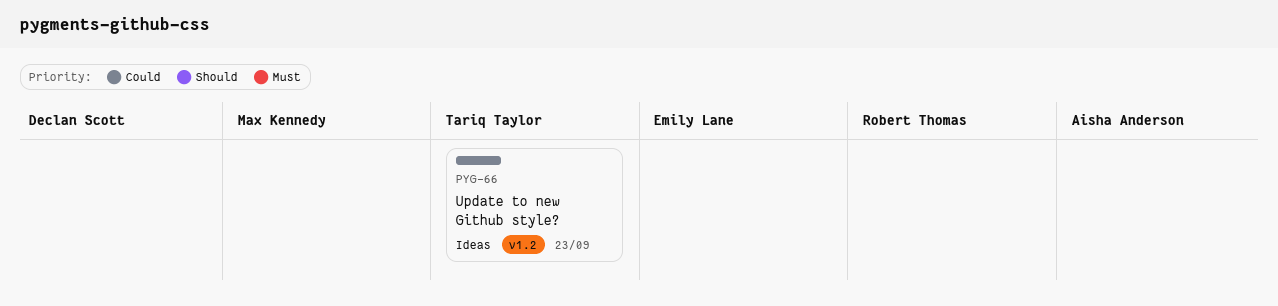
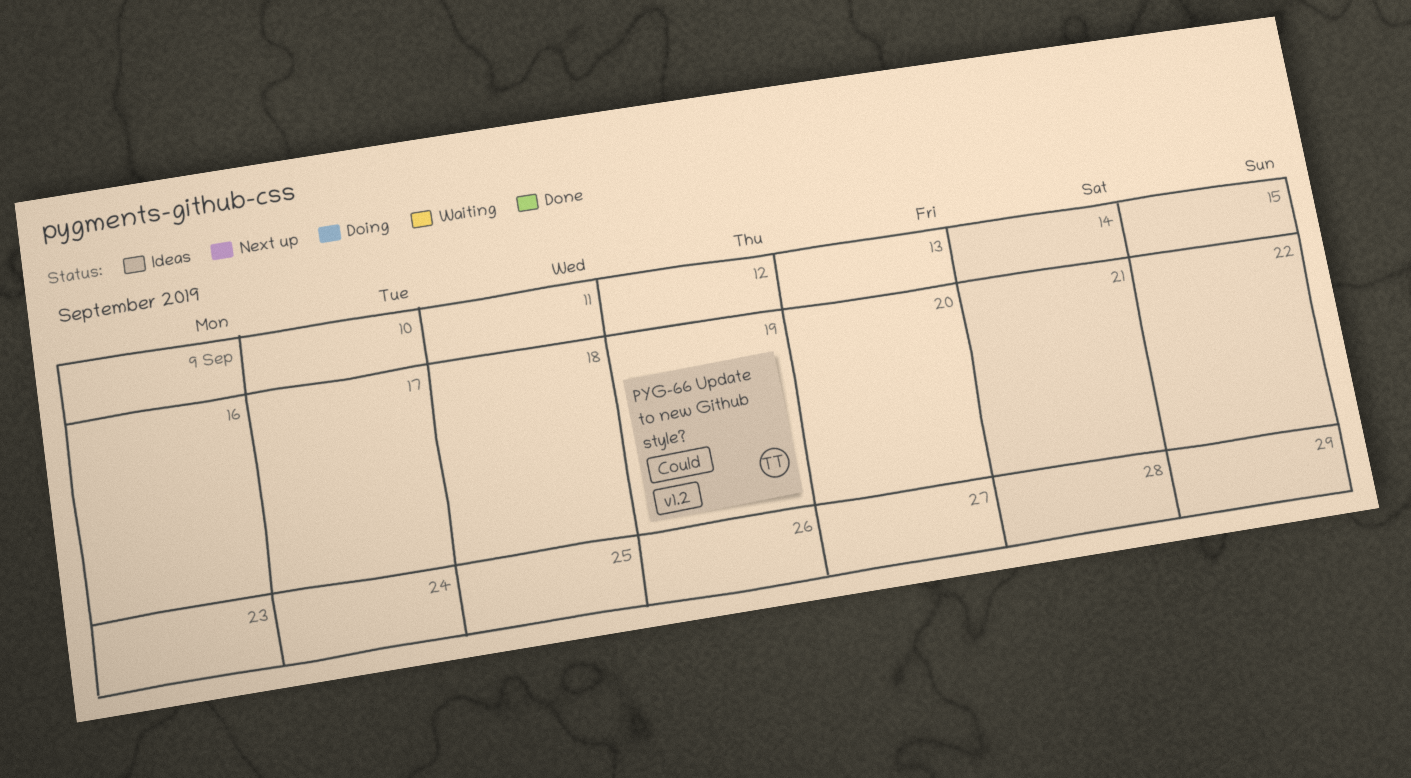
PYG-66, due: Sep 23 -> Sep 19

